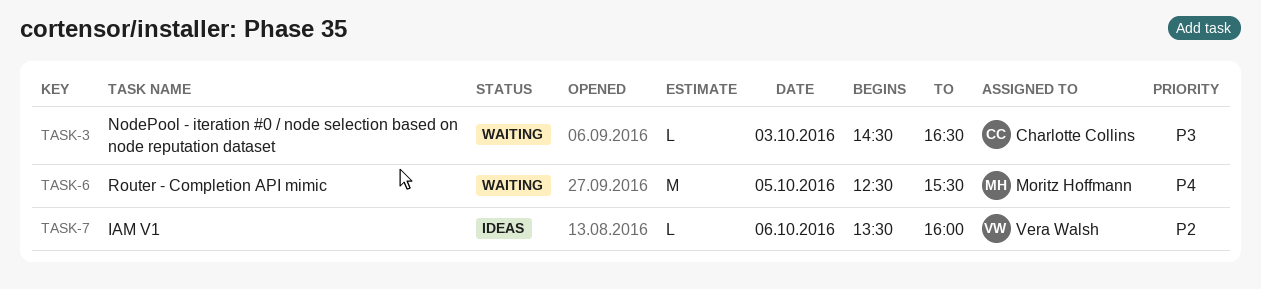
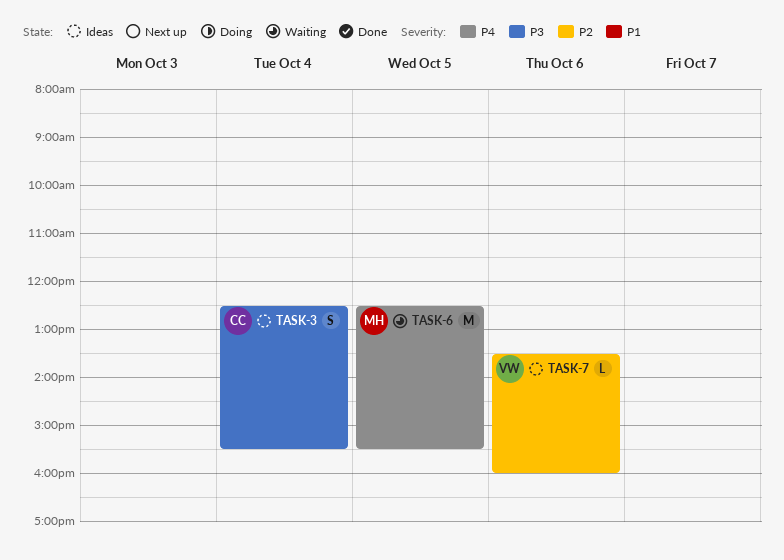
TASK-3, status: Waiting -> Ideas
TASK-3, estimate: L -> S
TASK-3, day: Oct 3 -> Oct 4
TASK-3, begins: 14:30 -> 12:30
TASK-3, ends: 16:30 -> 15:30

